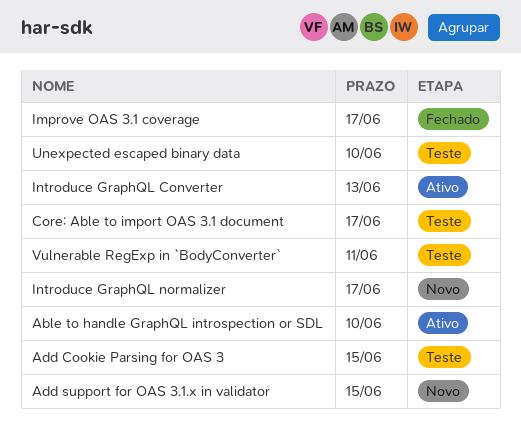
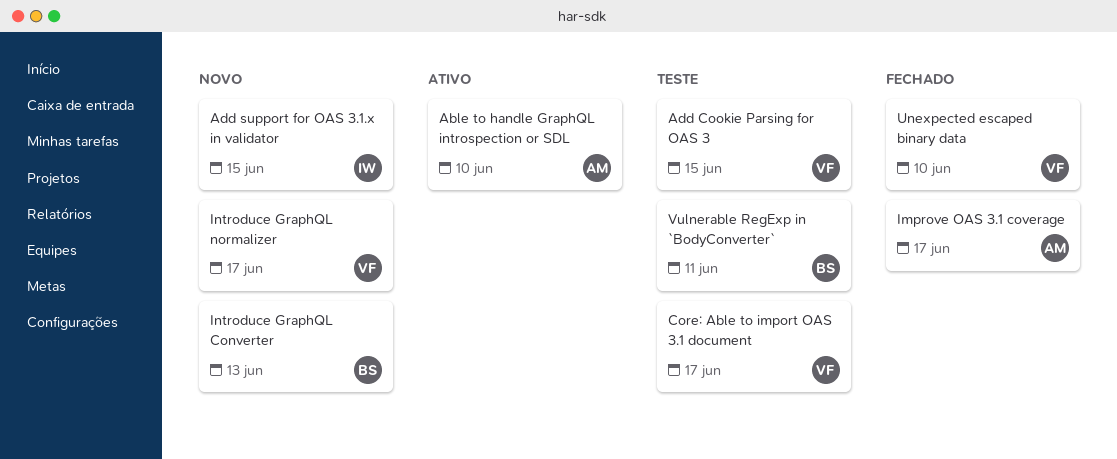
Introduce GraphQL Converter, status: Ativo -> Novo
Unexpected escaped binary data, status: Teste -> Fechado

